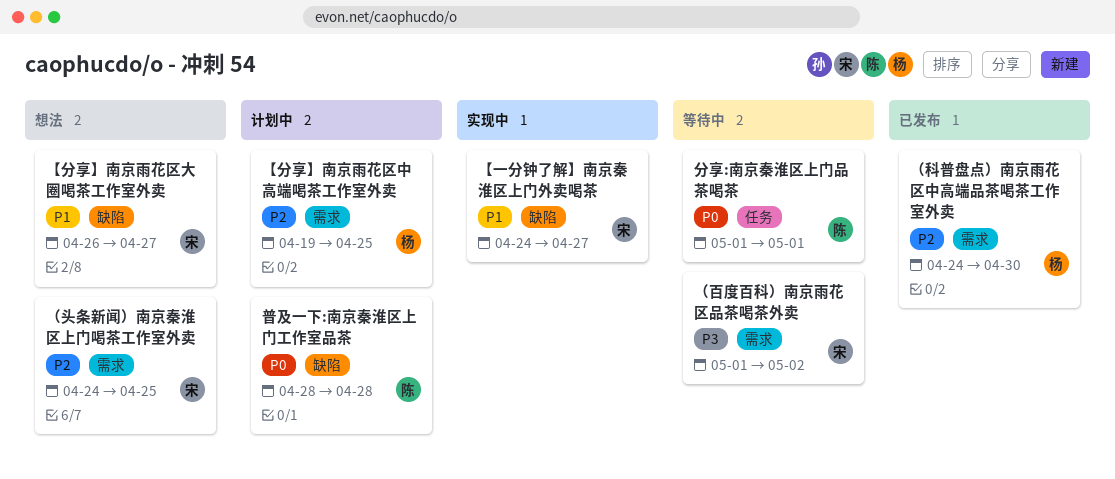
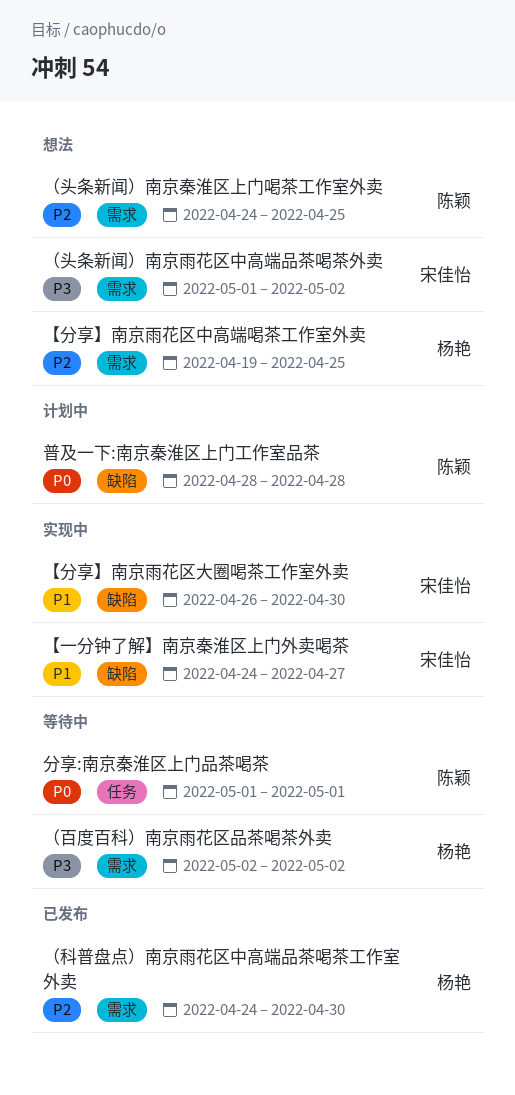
【分享】南京雨花区中高端喝茶工作室外卖, status: 计划中 -> 想法
【分享】南京雨花区大圈喝茶工作室外卖, status: 想法 -> 实现中
【分享】南京雨花区大圈喝茶工作室外卖, due: Apr 27 -> Apr 30
（头条新闻）南京秦淮区上门喝茶工作室外卖, owner: 宋佳怡 -> 陈颖
（头条新闻）南京雨花区中高端品茶喝茶外卖: none -> present
（百度百科）南京雨花区品茶喝茶外卖, owner: 宋佳怡 -> 杨艳
（百度百科）南京雨花区品茶喝茶外卖, start: May 1 -> May 2

